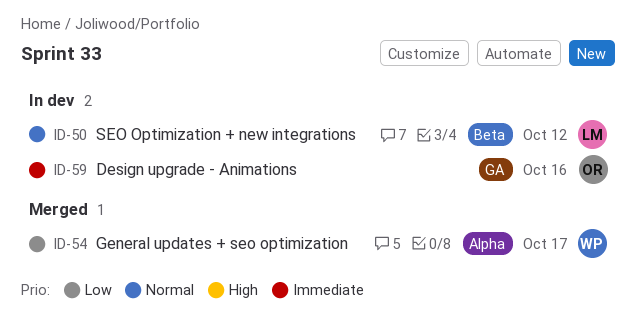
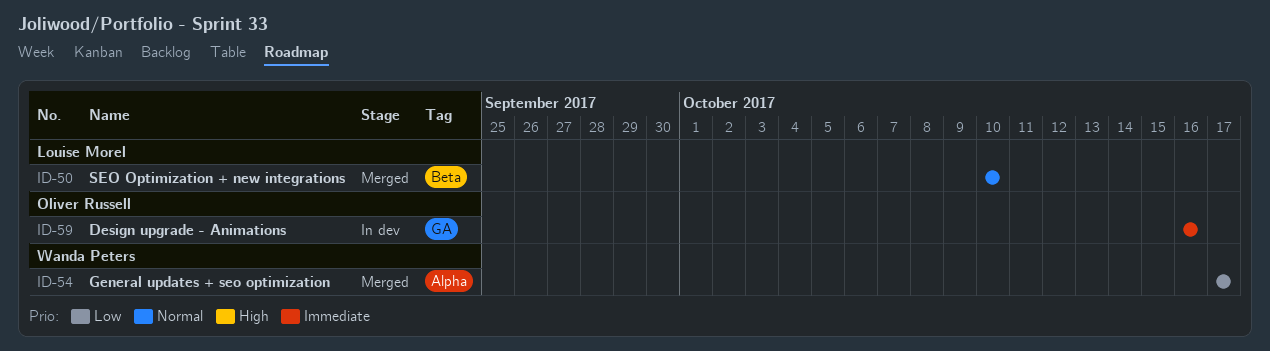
ID-50, status: In dev -> Merged
ID-50, due: Oct 12 -> Oct 10

